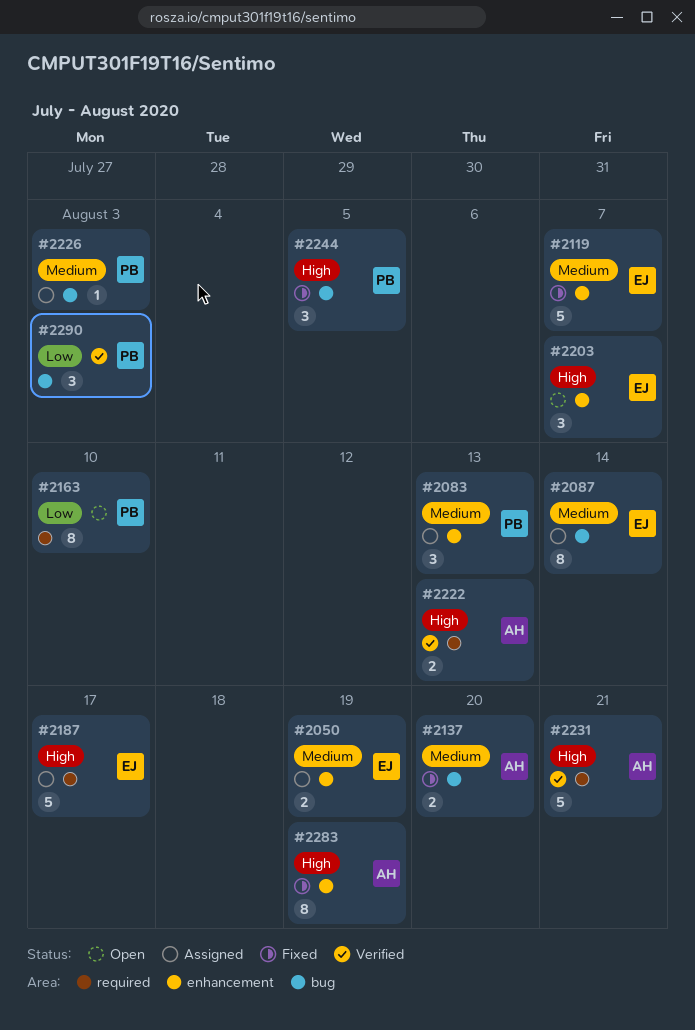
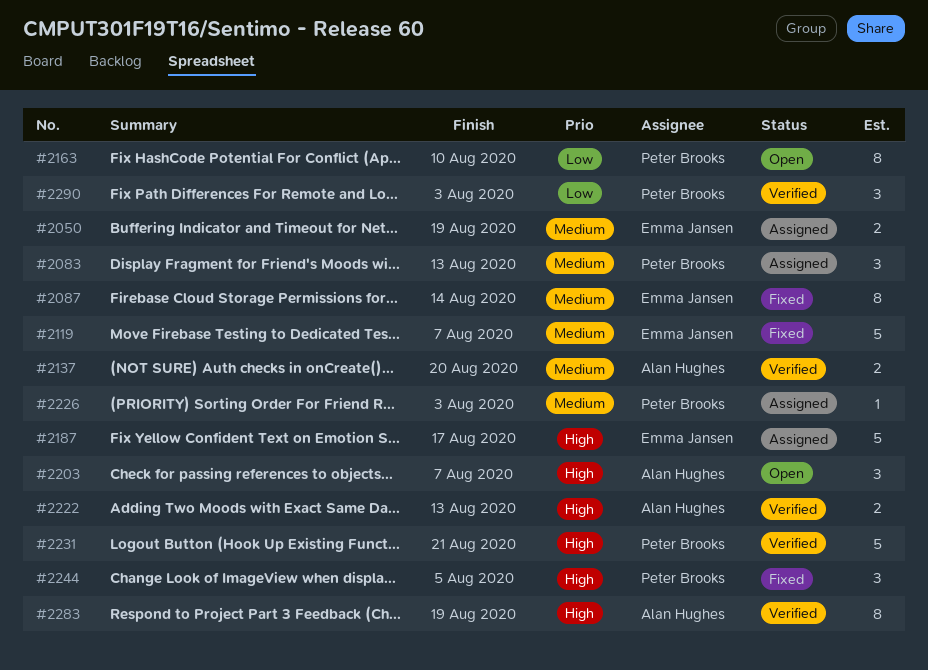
#2087, status: Assigned -> Fixed
#2137, status: Fixed -> Verified
#2203, owner: Emma Jansen -> Alan Hughes
#2231, owner: Alan Hughes -> Peter Brooks
#2283, status: Fixed -> Verified

